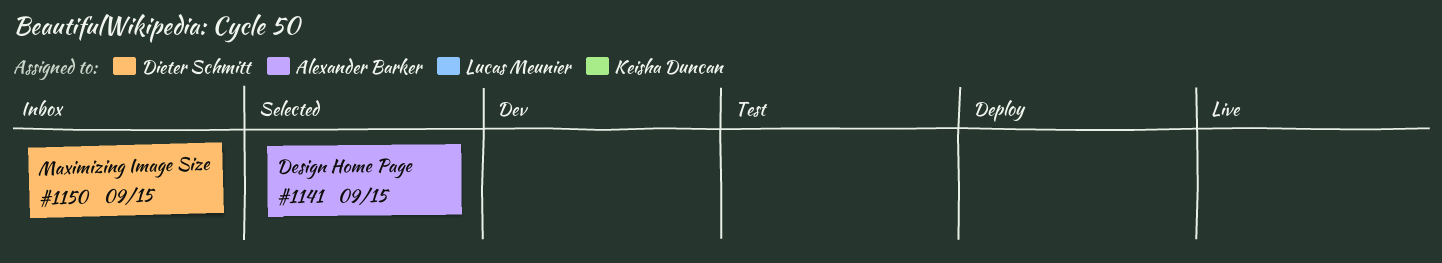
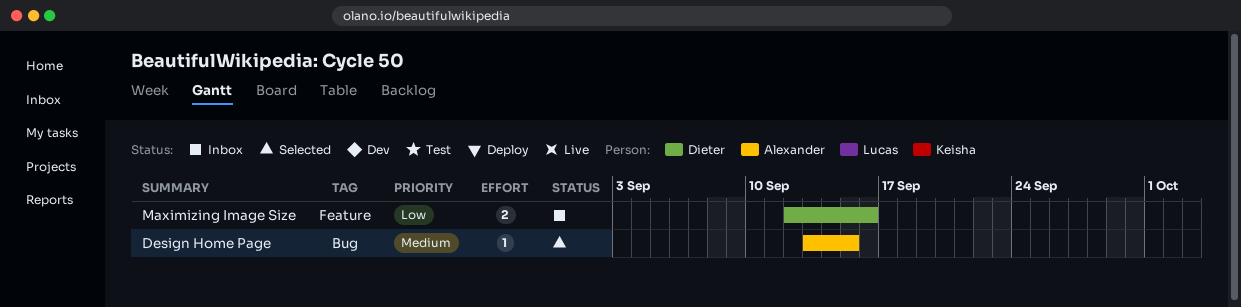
Maximizing Image Size, due: Sep 15 -> Sep 16

